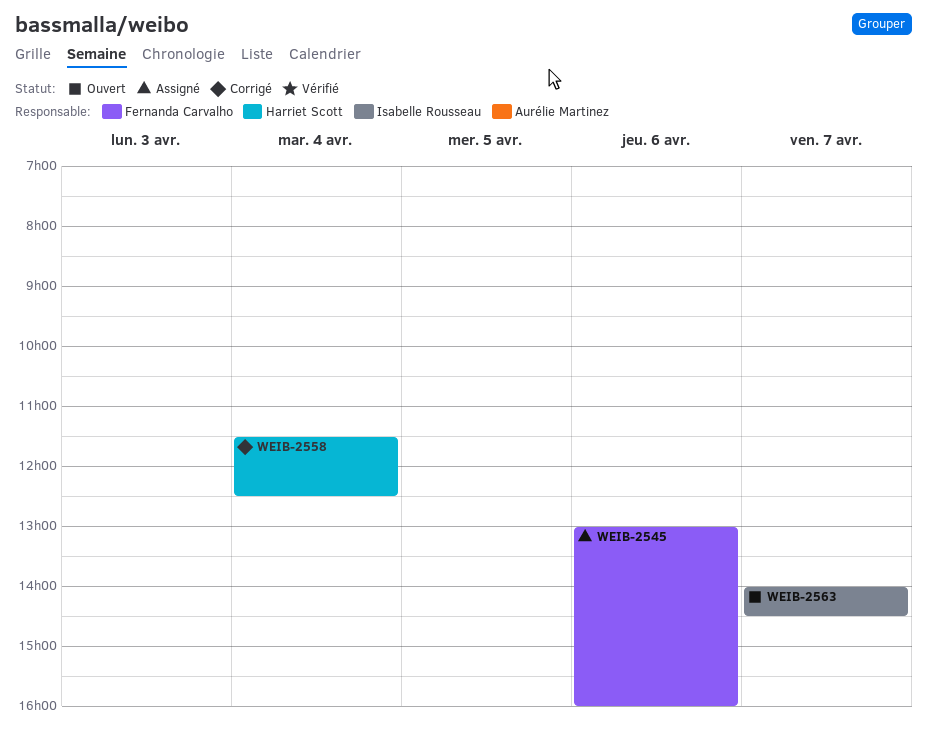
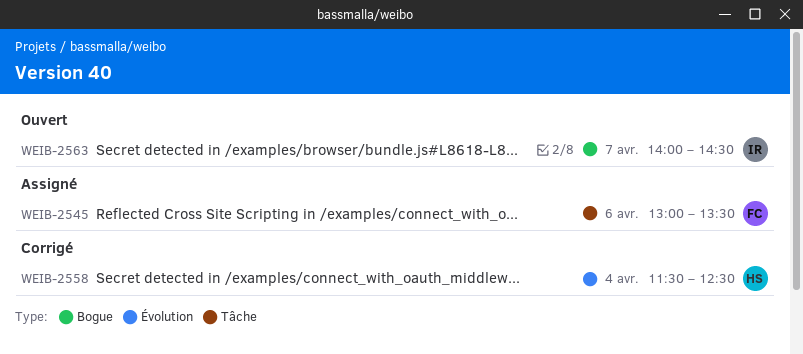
WEIB-2545, ends: 16:00 -> 13:30

